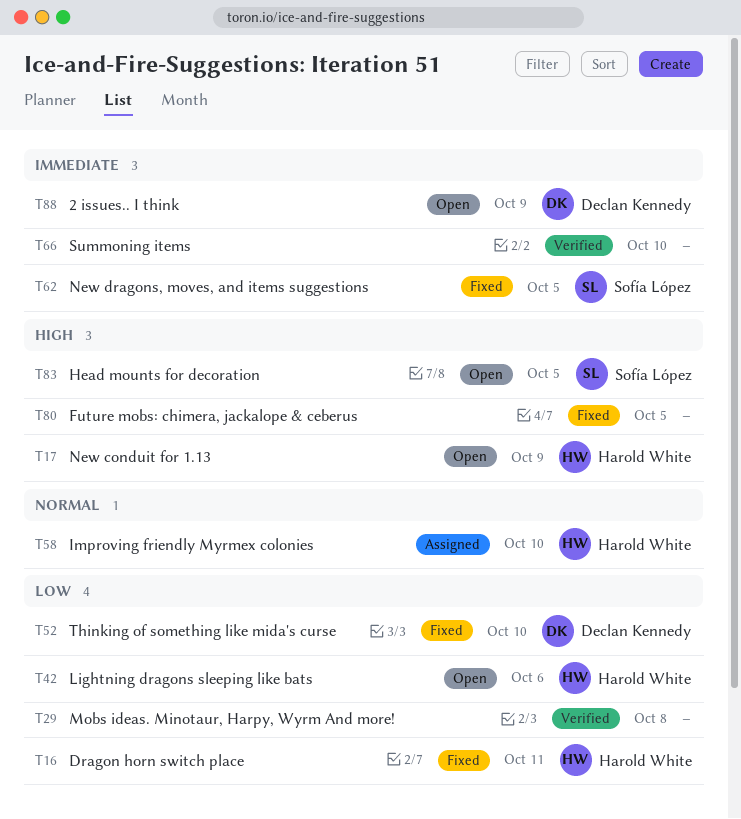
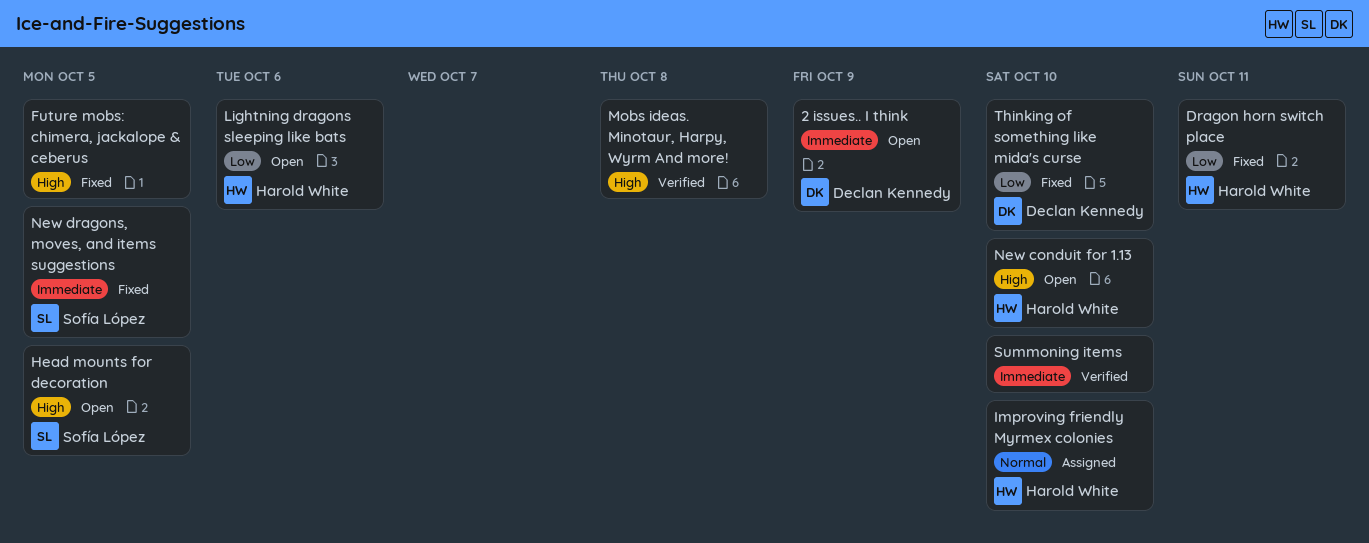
Mobs ideas. Minotaur, Harpy, Wyrm And more!, priority: Low -> High
New conduit for 1.13, due: Oct 9 -> Oct 10

